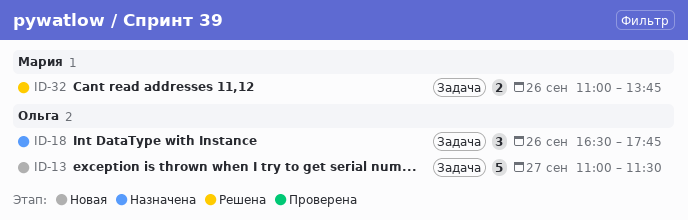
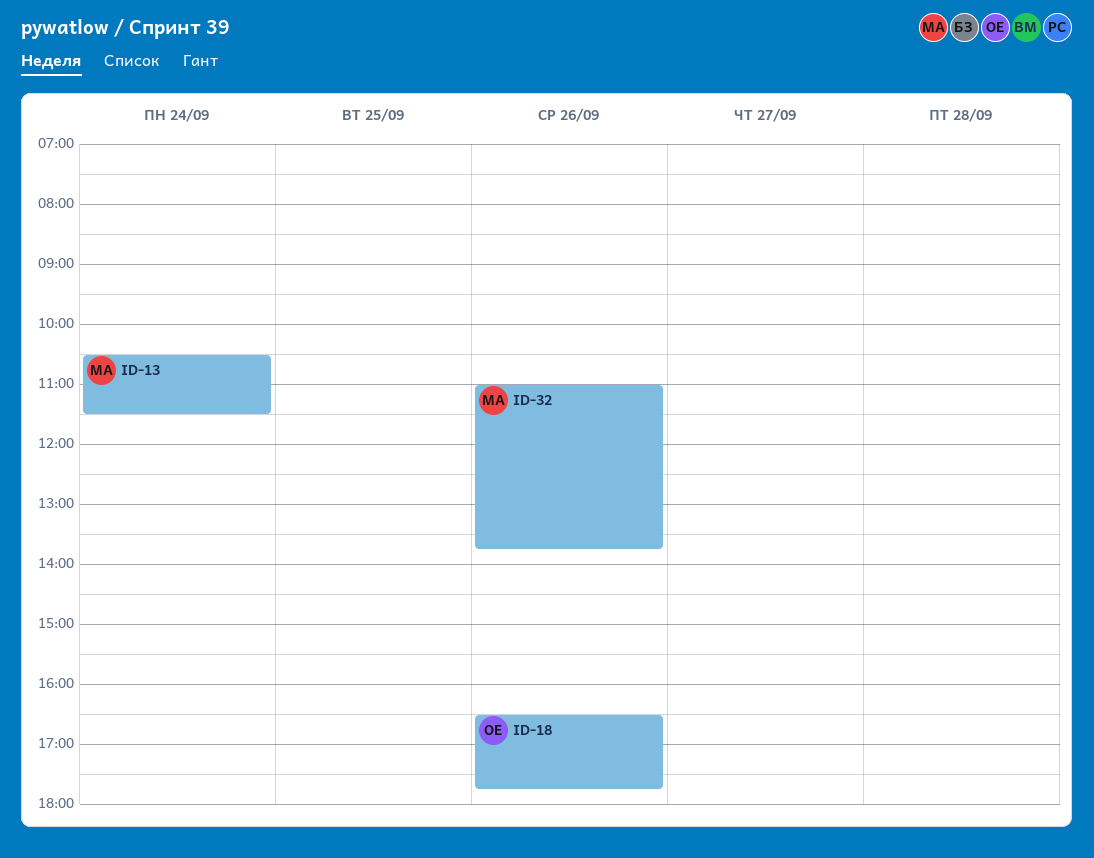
ID-13, owner: Ольга -> Мария
ID-13, day: Sep 27 -> Sep 24
ID-13, begins: 11:00 -> 10:30

